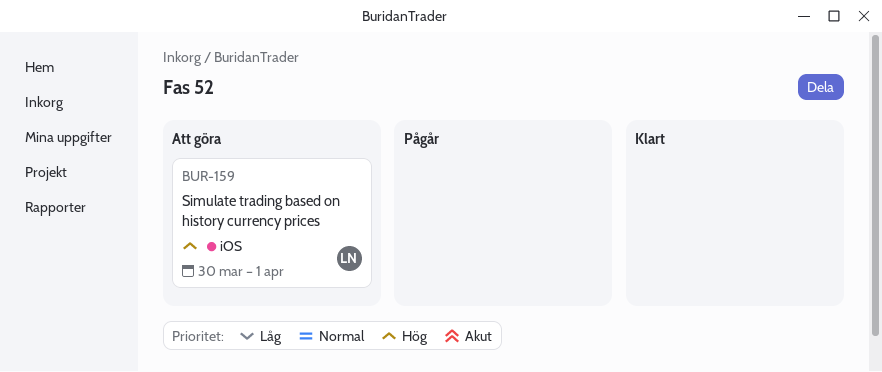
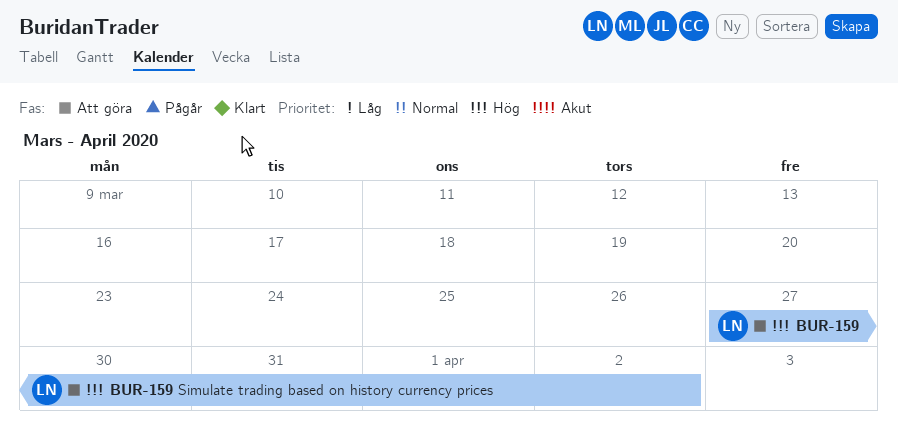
BUR-159, start: Mar 30 -> Mar 27
BUR-159, due: Apr 1 -> Apr 2

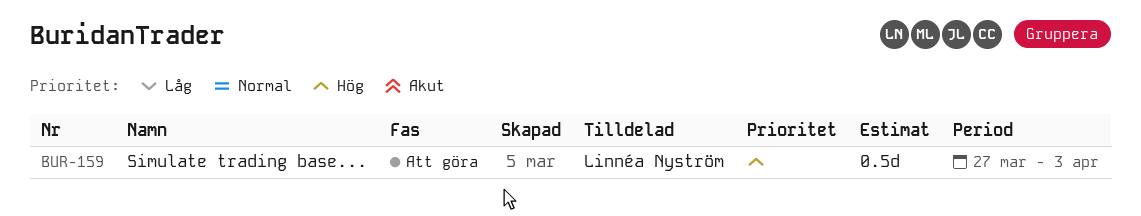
BUR-159, due: Apr 2 -> Apr 3

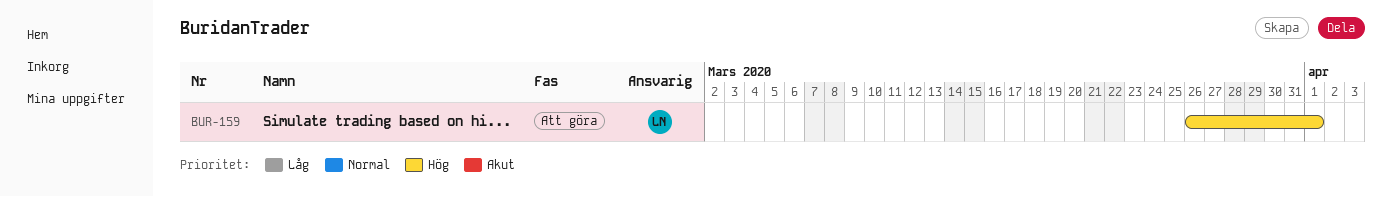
BUR-159, start: Mar 27 -> Mar 26
BUR-159, due: Apr 3 -> Apr 1

